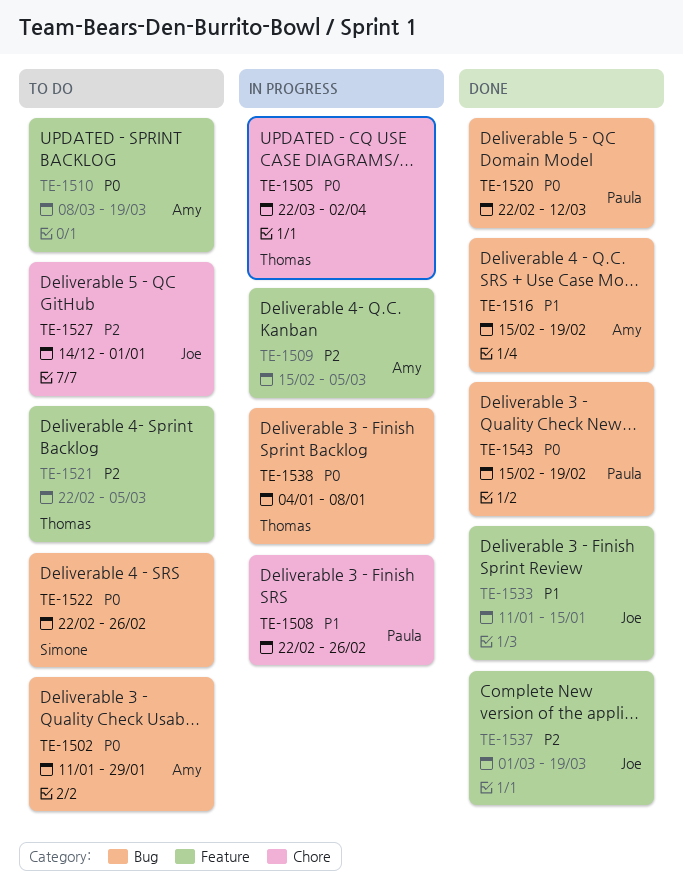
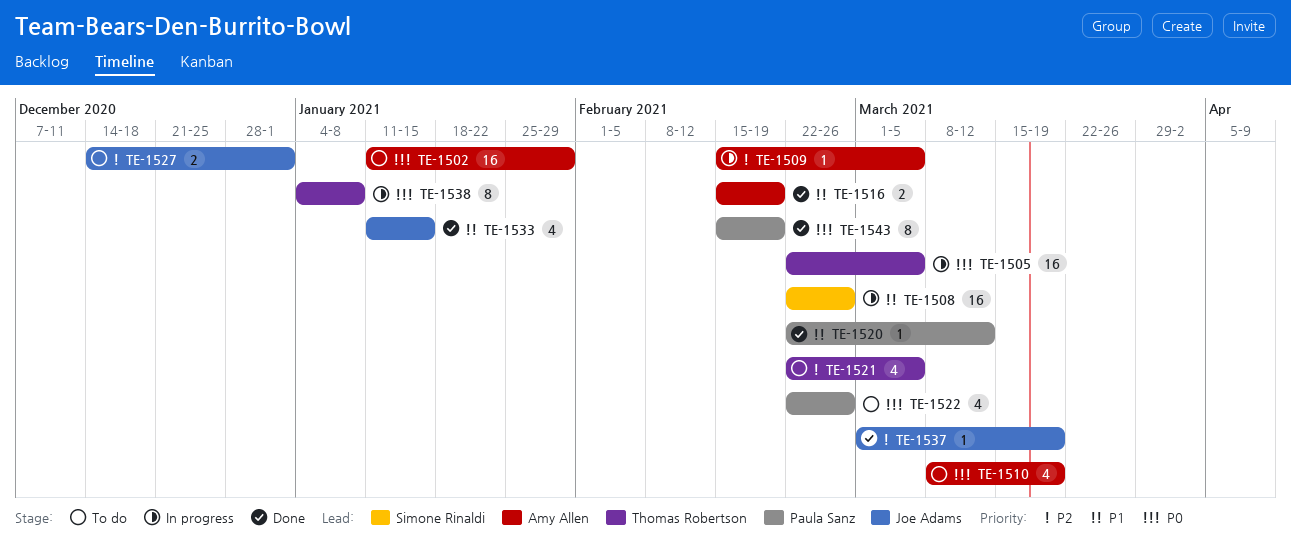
TE-1505, start: Mar 22 -> Feb 22
TE-1505, due: Apr 2 -> Mar 5
TE-1508, owner: Paula Sanz -> Simone Rinaldi
TE-1520, priority: P0 -> P1
TE-1522, owner: Simone Rinaldi -> Paula Sanz

